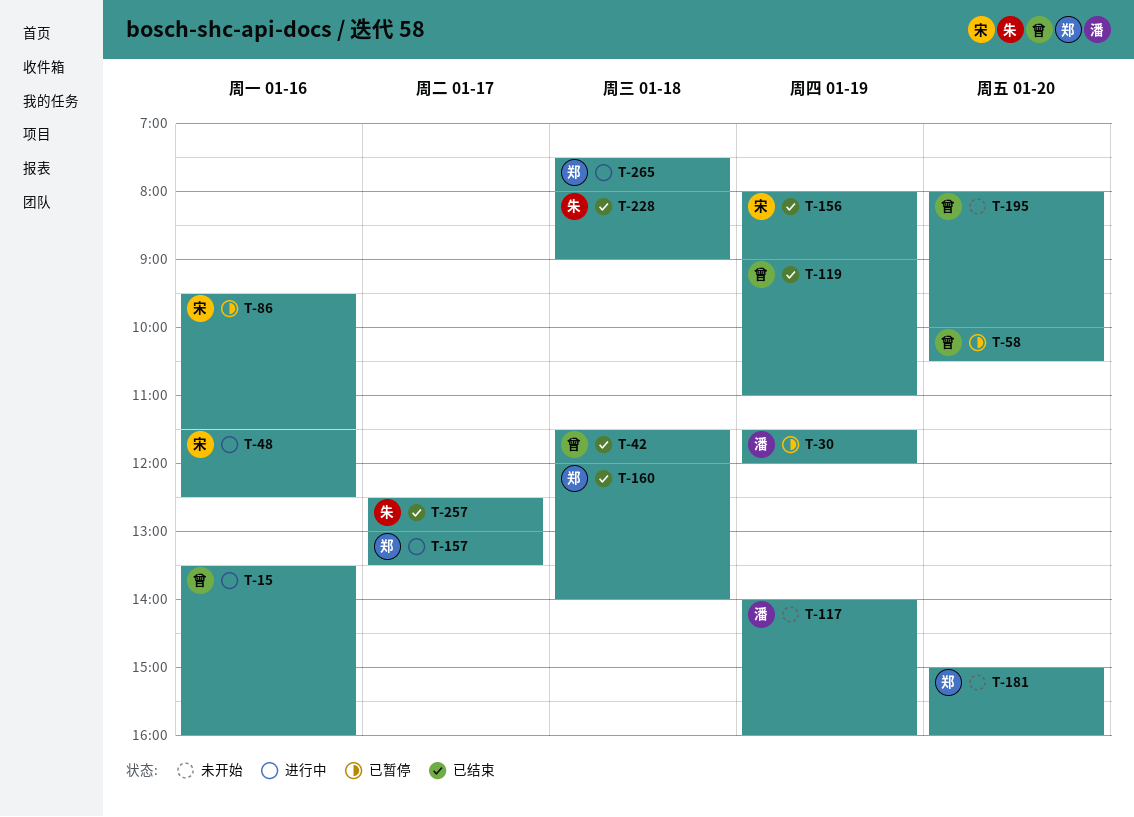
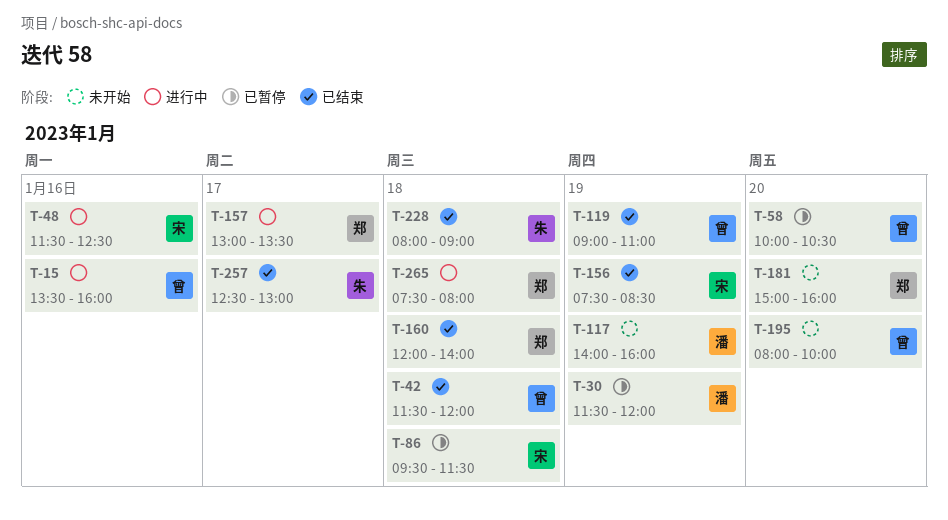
T-86, day: Jan 16 -> Jan 18
T-156, begins: 08:00 -> 07:30
T-156, ends: 09:00 -> 08:30

